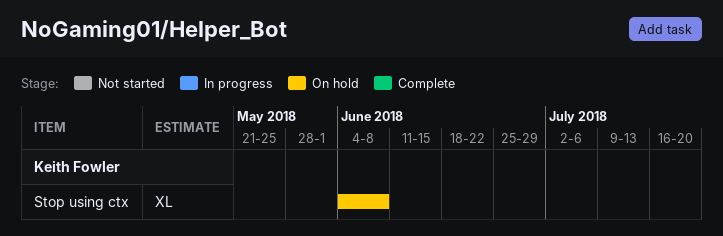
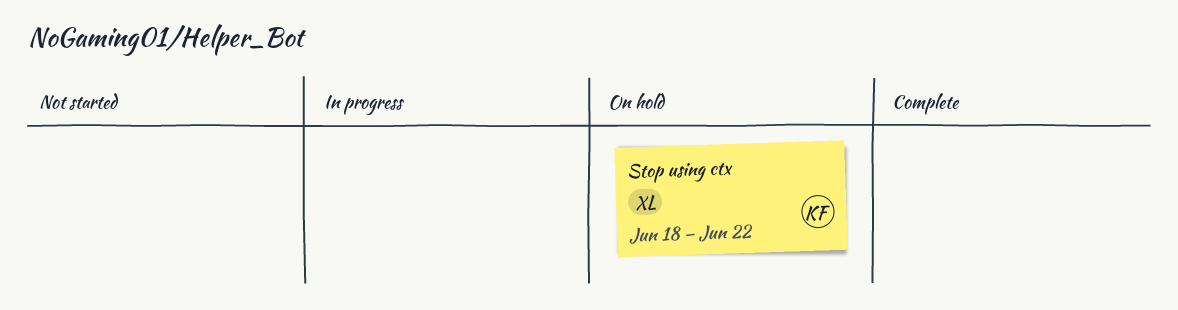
Stop using ctx, start: Jun 4 -> Jun 18
Stop using ctx, due: Jun 8 -> Jun 22

